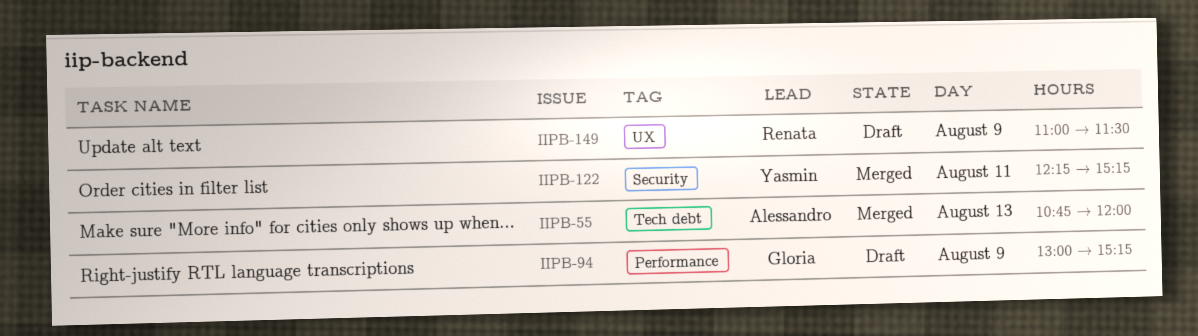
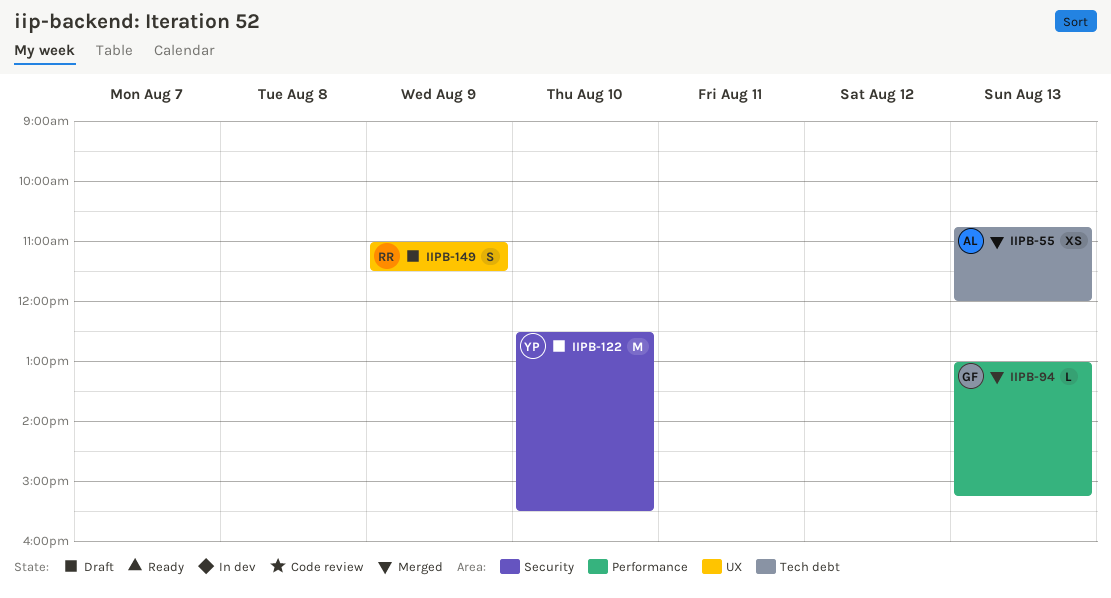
IIPB-94, status: Draft -> Merged
IIPB-94, day: Aug 9 -> Aug 13
IIPB-122, status: Merged -> Draft
IIPB-122, day: Aug 11 -> Aug 10
IIPB-122, begins: 12:15 -> 12:30
IIPB-122, ends: 15:15 -> 15:30

